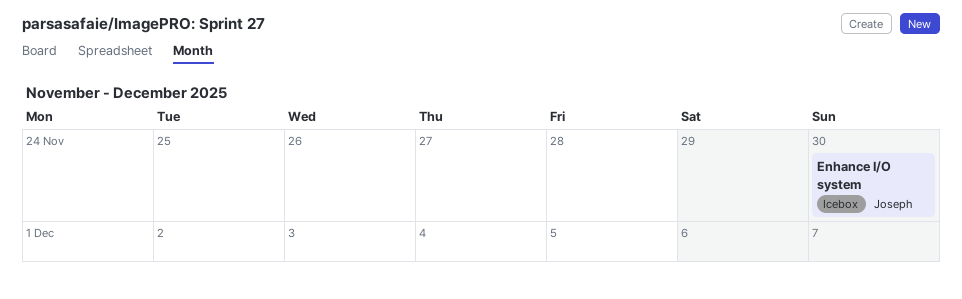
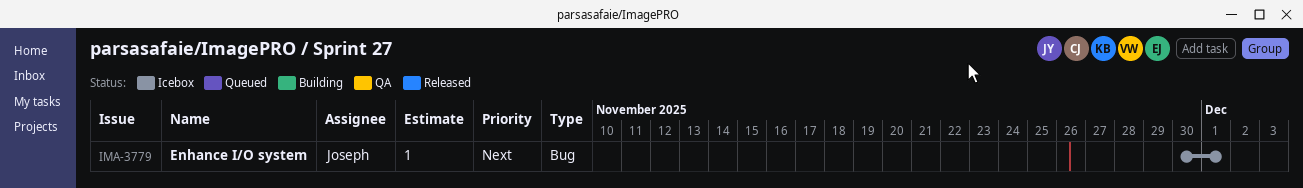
Enhance I/O system, due: Nov 30 -> Dec 1

